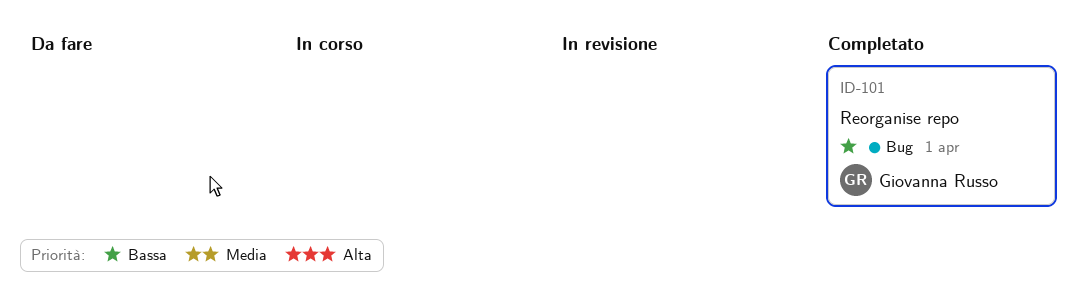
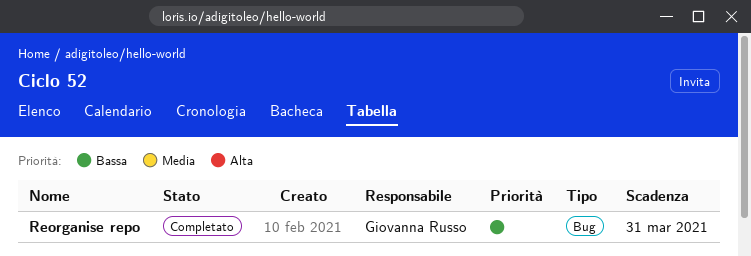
Reorganise repo, due: Apr 1 -> Mar 31

